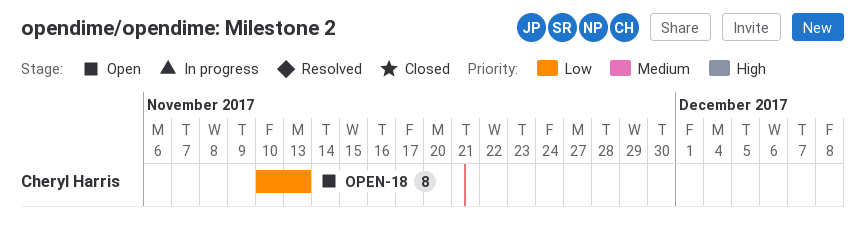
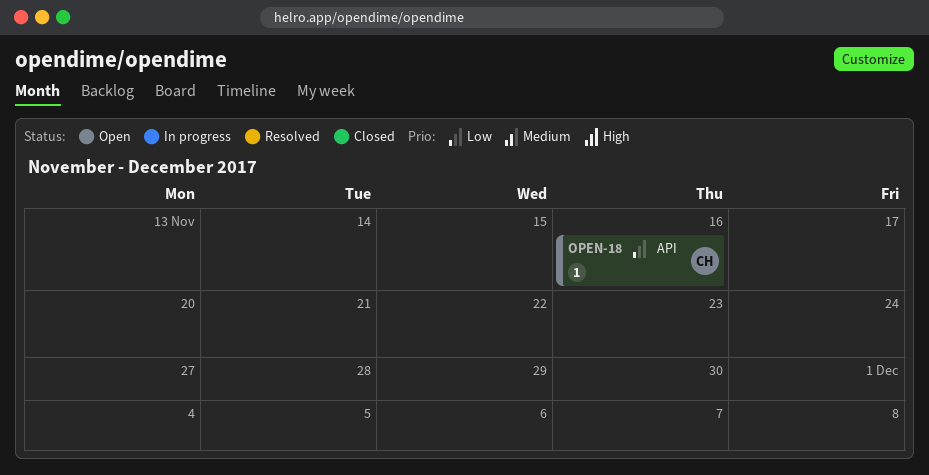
OPEN-18, estimate: 8 -> 1
OPEN-18, due: Nov 13 -> Nov 16

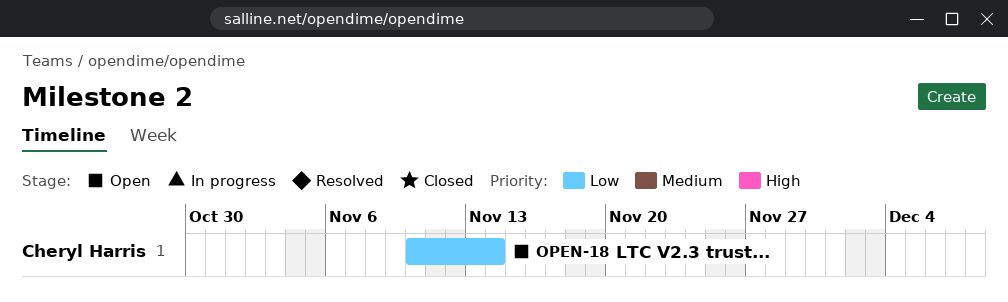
OPEN-18, due: Nov 16 -> Nov 14

